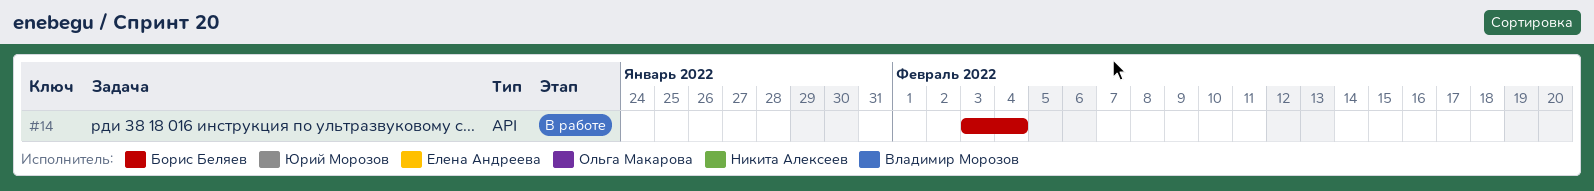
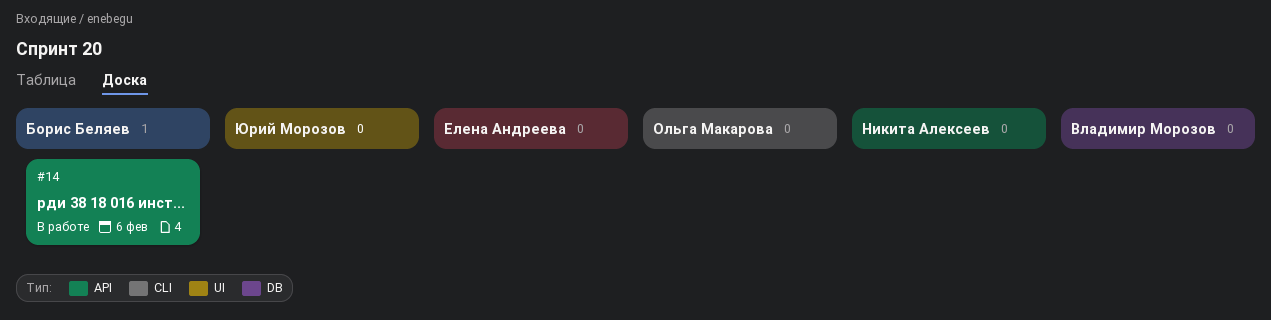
#14, due: Feb 4 -> Feb 6

